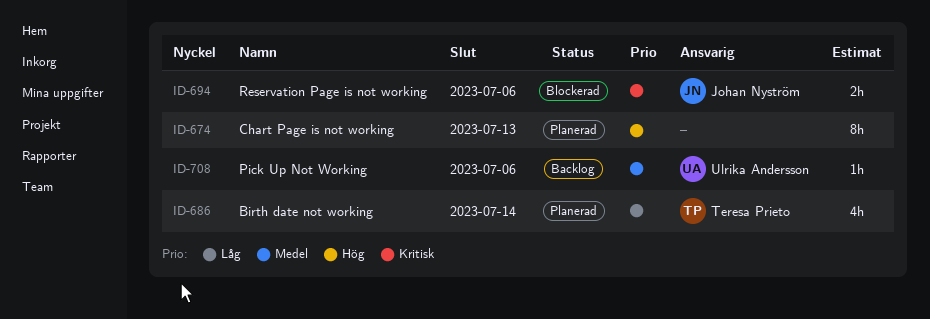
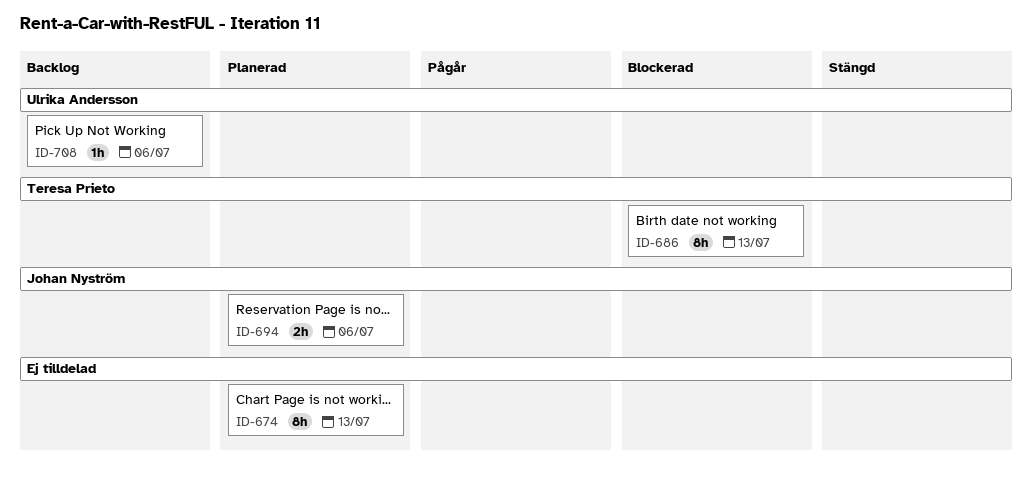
ID-686, status: Planerad -> Blockerad
ID-686, estimate: 4h -> 8h
ID-686, due: Jul 14 -> Jul 13
ID-694, status: Blockerad -> Planerad

